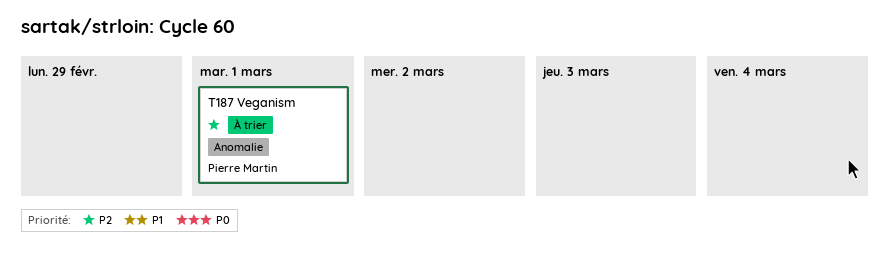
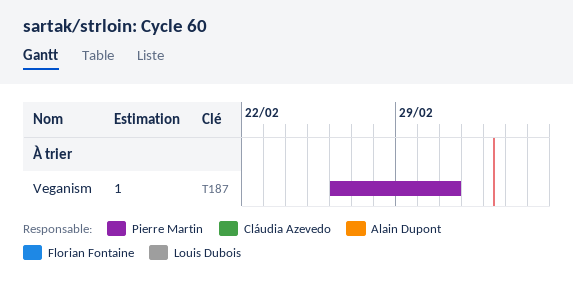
T187, due: Mar 1 -> Mar 2

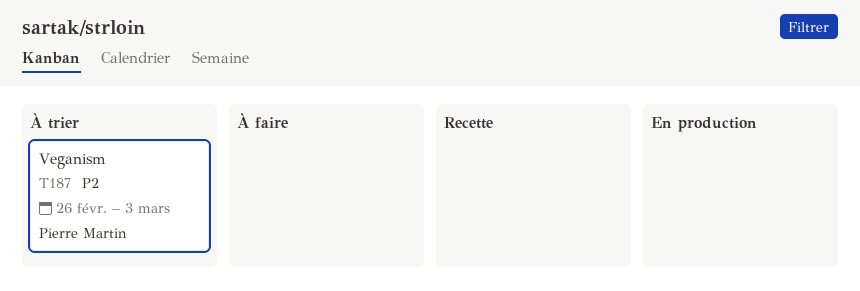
T187, due: Mar 2 -> Mar 3

